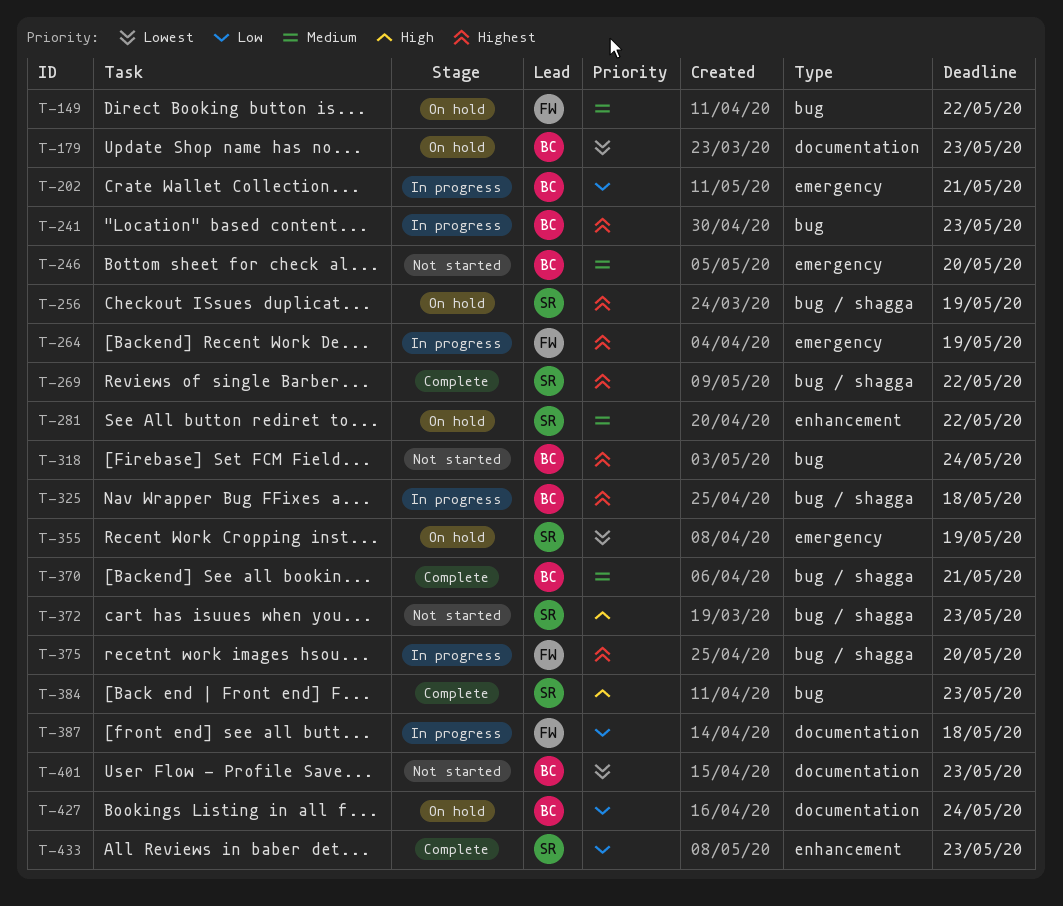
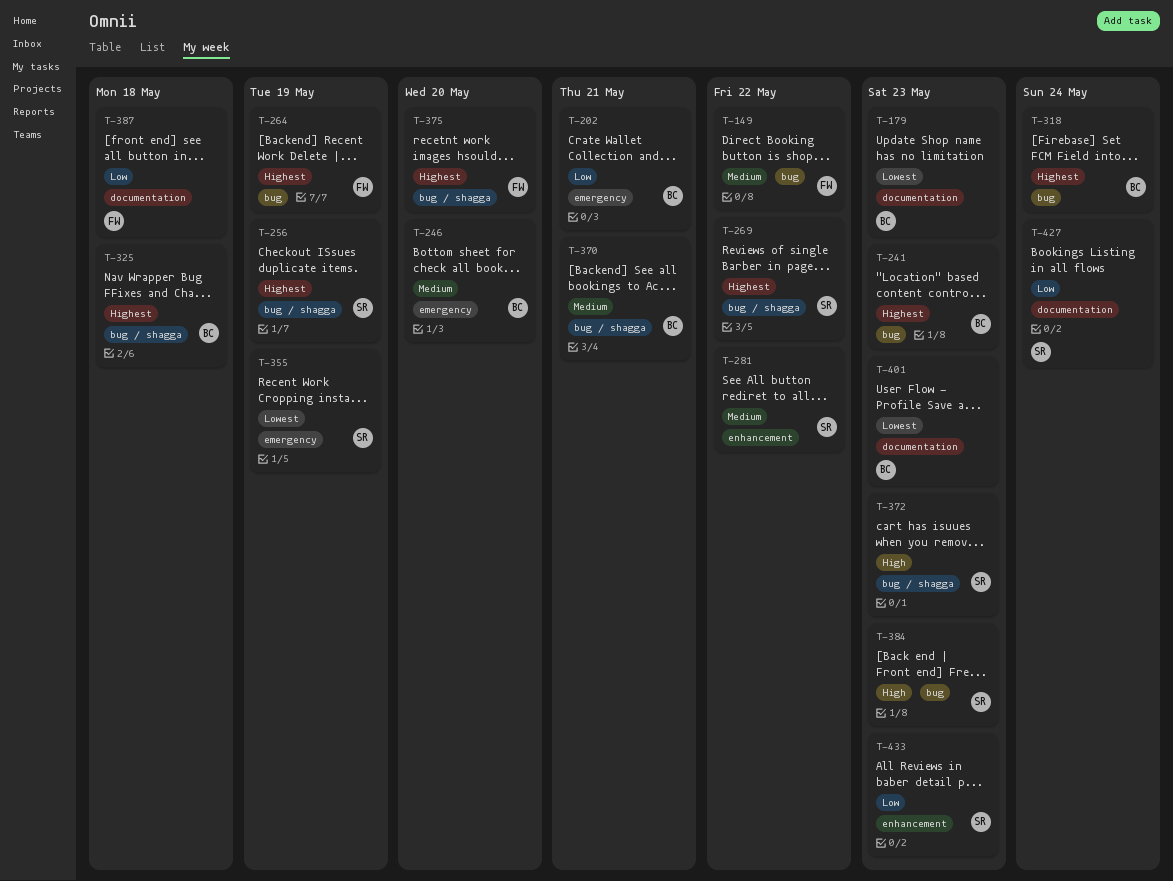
T-264, label: emergency -> bug
T-427, owner: BC -> SR

